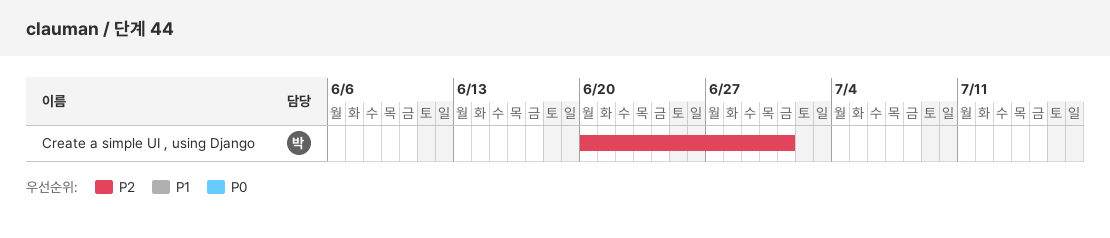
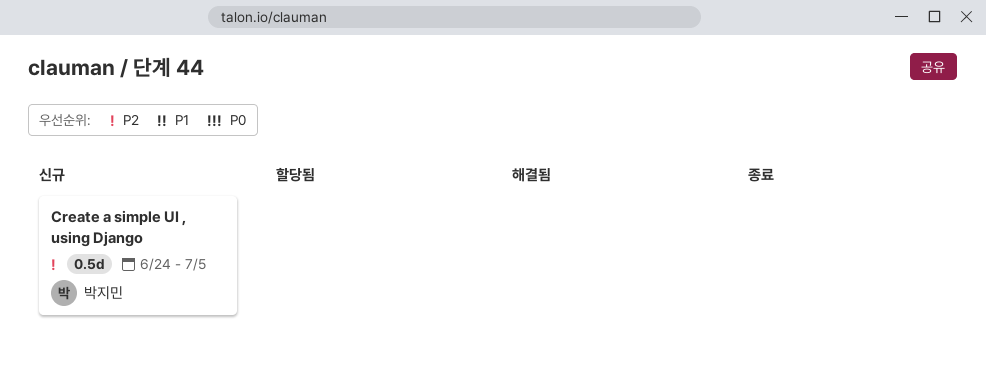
Create a simple UI , using Django, start: Jun 20 -> Jun 24
Create a simple UI , using Django, due: Jul 1 -> Jul 5

